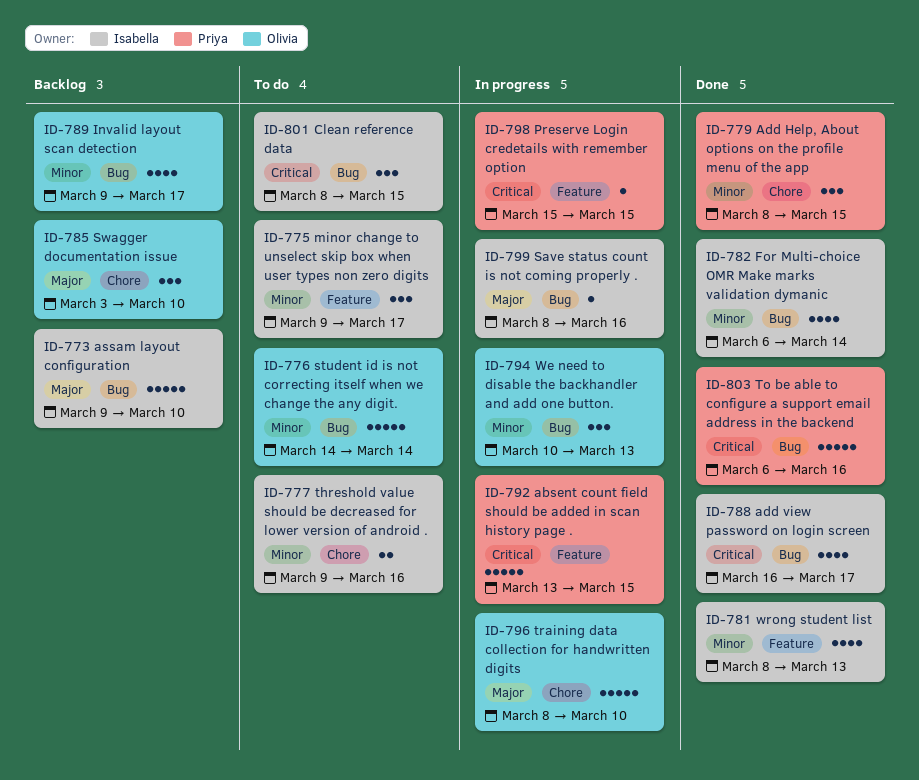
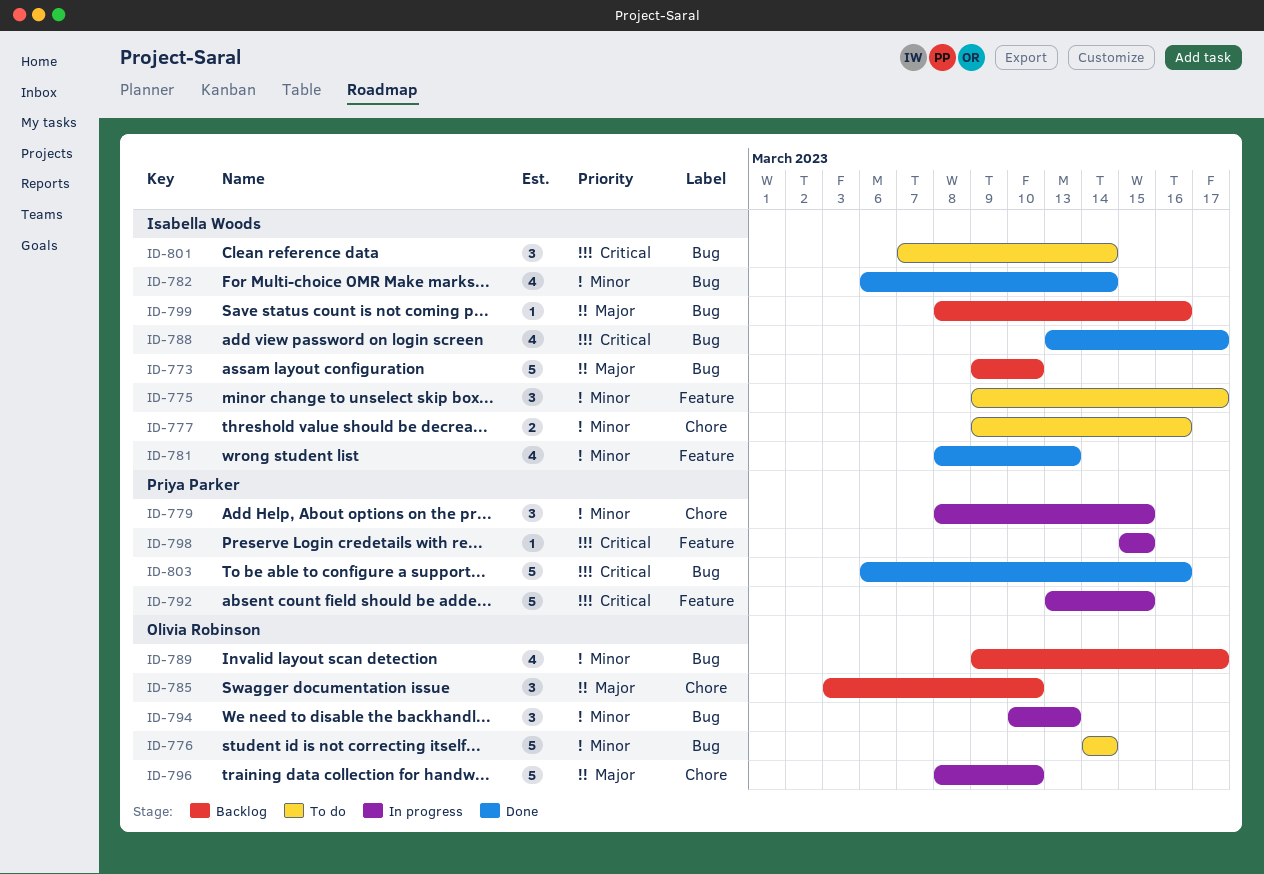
ID-779, status: Done -> In progress
ID-788, start: Mar 16 -> Mar 13
ID-799, status: In progress -> Backlog
ID-801, start: Mar 8 -> Mar 7
ID-801, due: Mar 15 -> Mar 14

